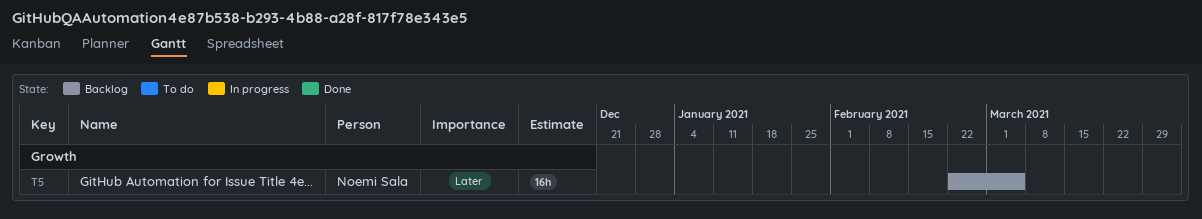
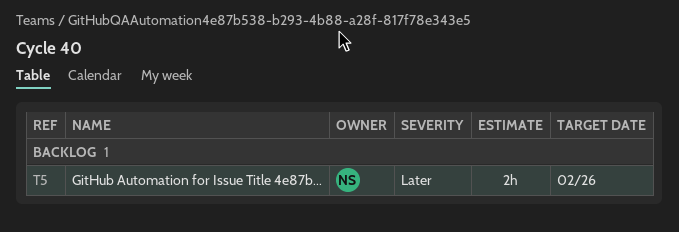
T5, estimate: 16h -> 2h
T5, due: Mar 5 -> Feb 26

